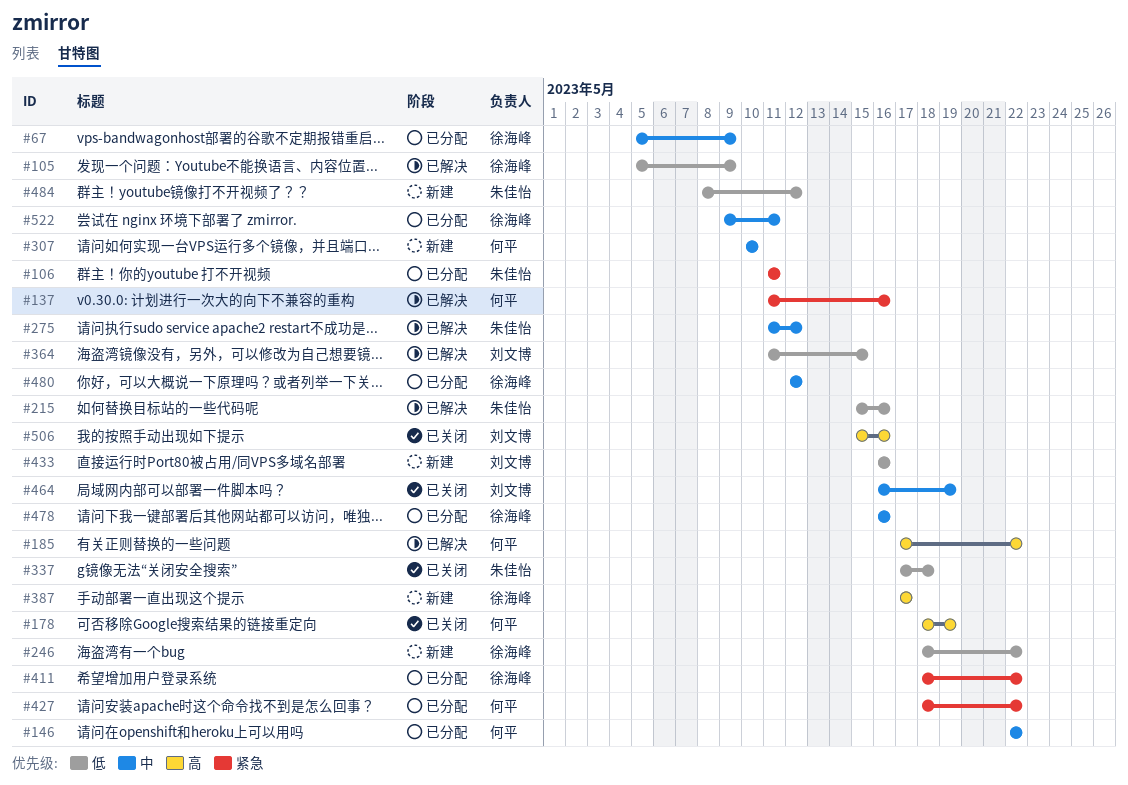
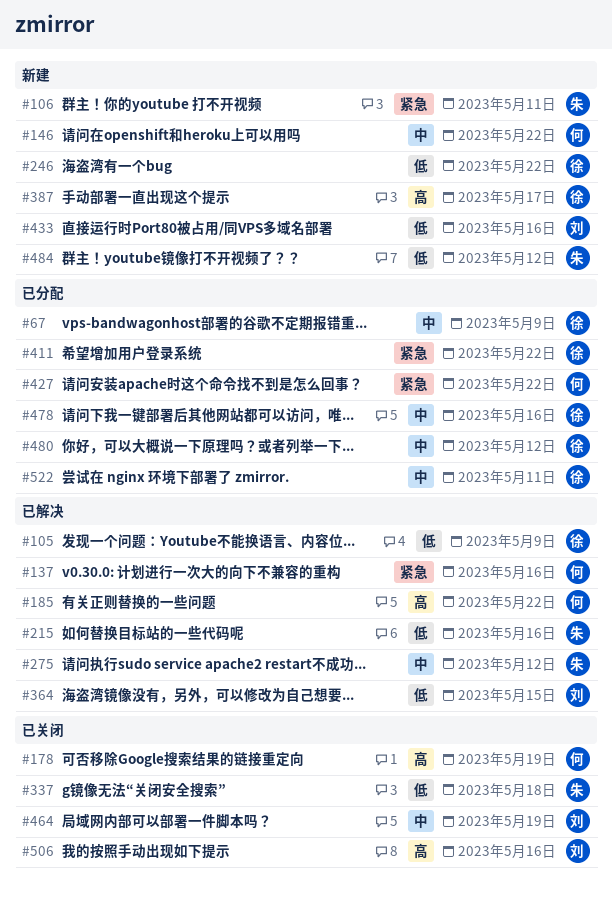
#106, status: 已分配 -> 新建
#146, status: 已分配 -> 新建
#307: present -> none

